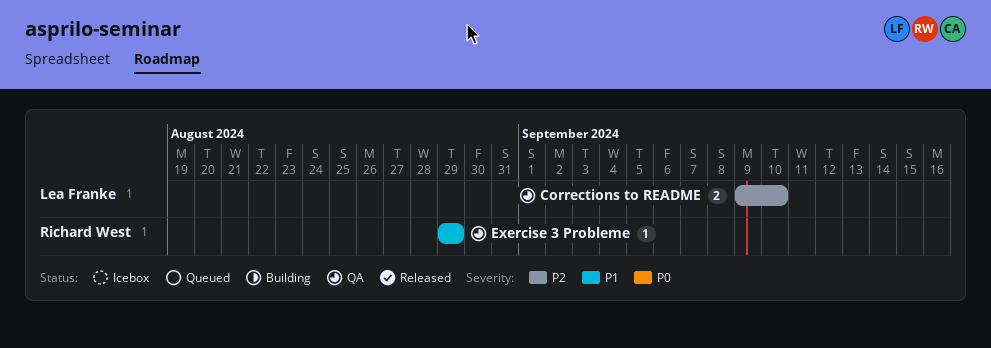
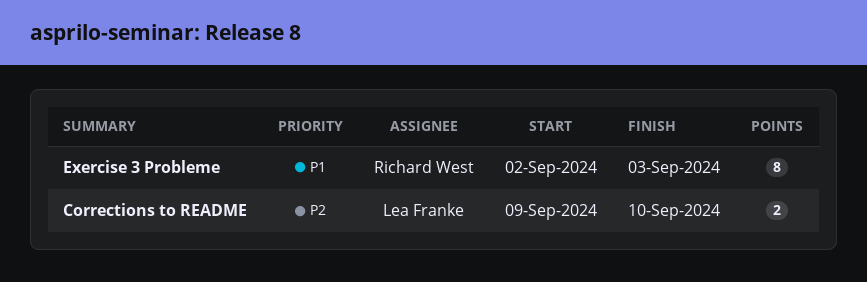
Exercise 3 Probleme, estimate: 1 -> 8
Exercise 3 Probleme, start: Aug 29 -> Sep 2
Exercise 3 Probleme, due: Aug 29 -> Sep 3

